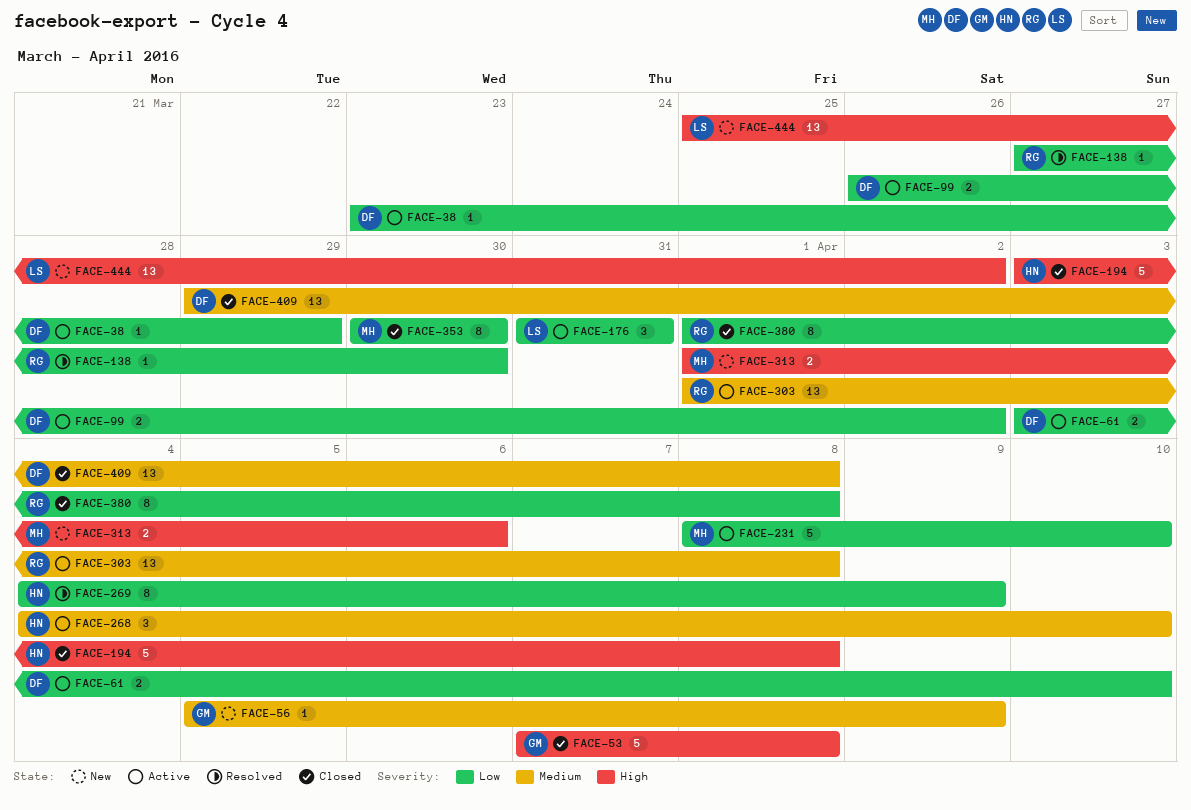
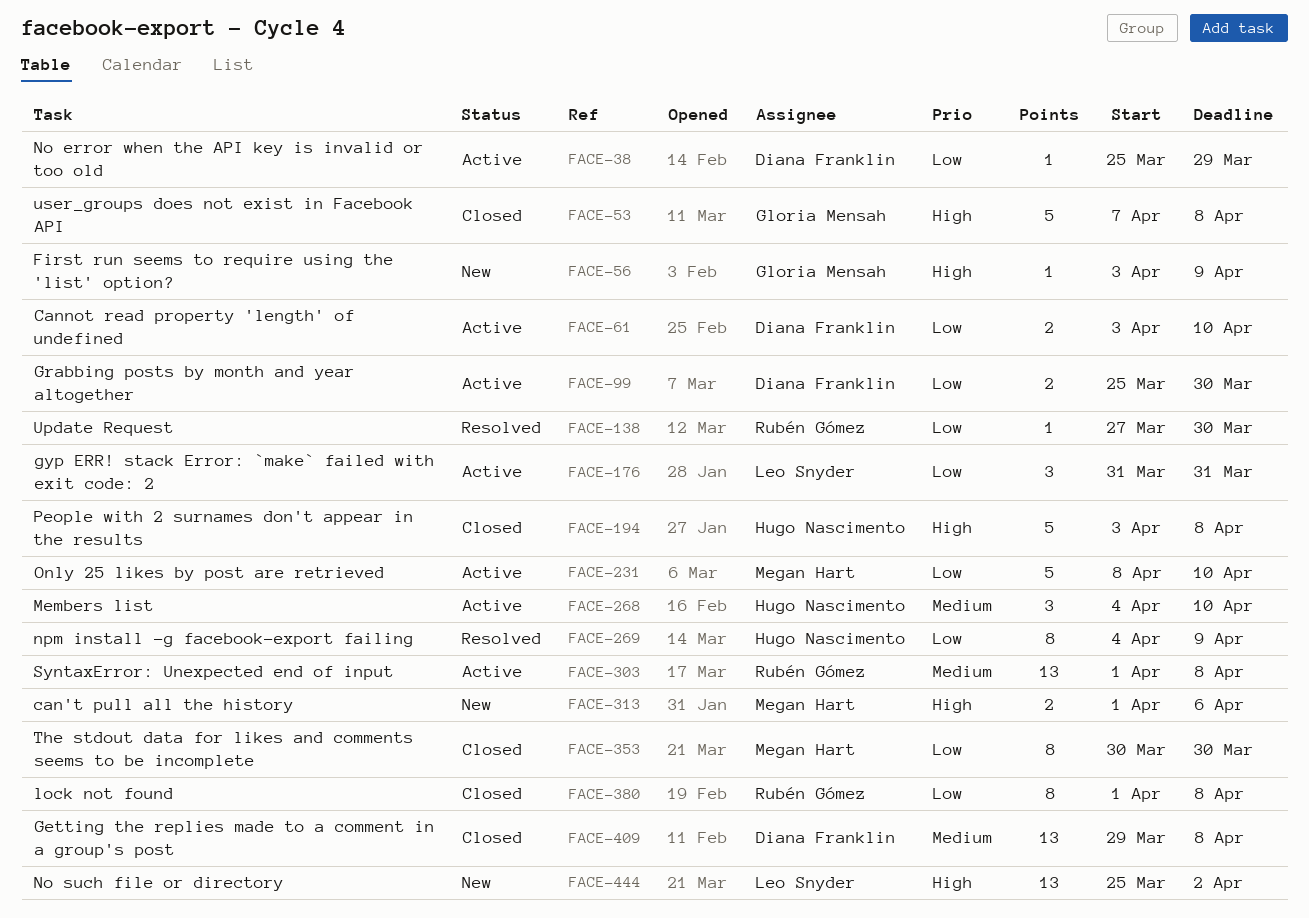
FACE-38, start: Mar 23 -> Mar 25
FACE-56, priority: Medium -> High
FACE-56, start: Apr 5 -> Apr 3
FACE-99, start: Mar 26 -> Mar 25
FACE-99, due: Apr 2 -> Mar 30

